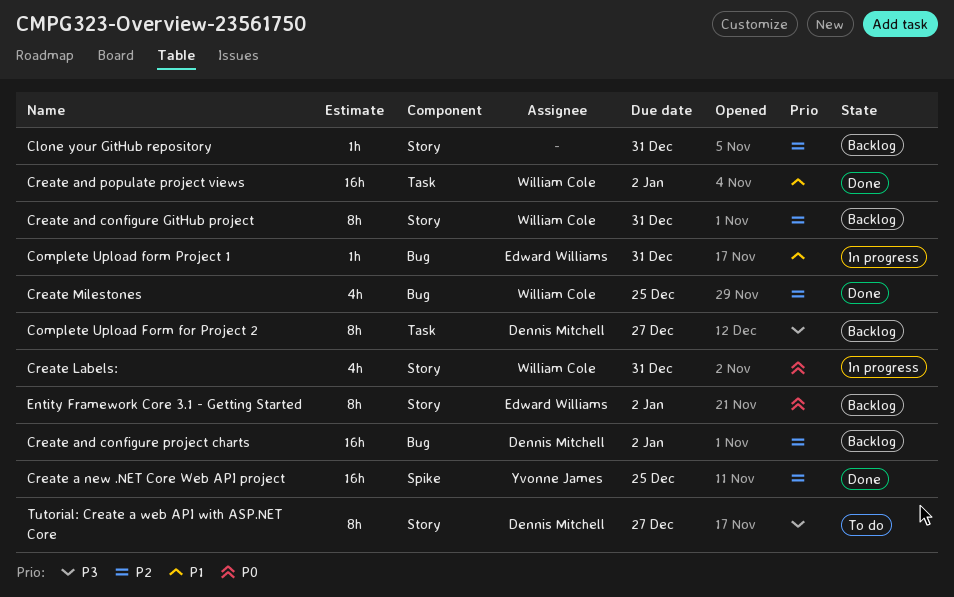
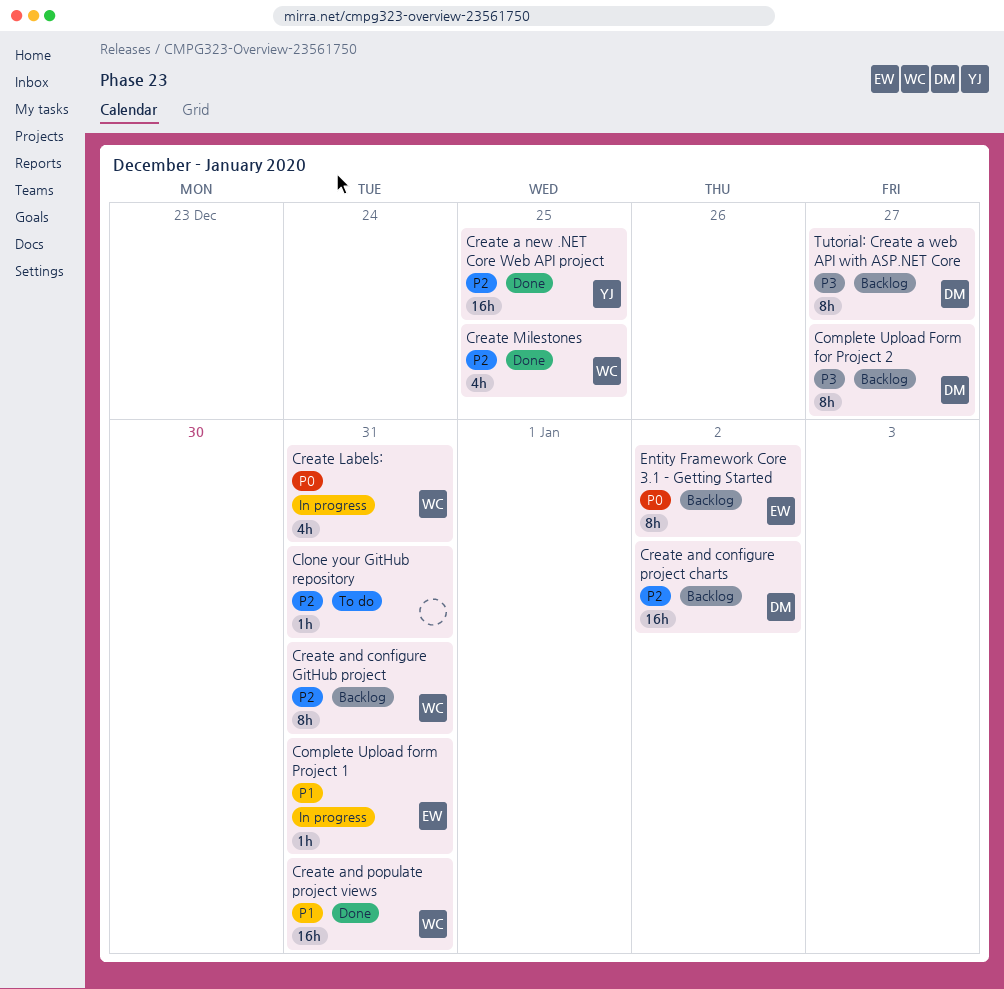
Clone your GitHub repository, status: Backlog -> To do
Create and populate project views, due: Jan 2 -> Dec 31
Tutorial: Create a web API with ASP.NET Core, status: To do -> Backlog

